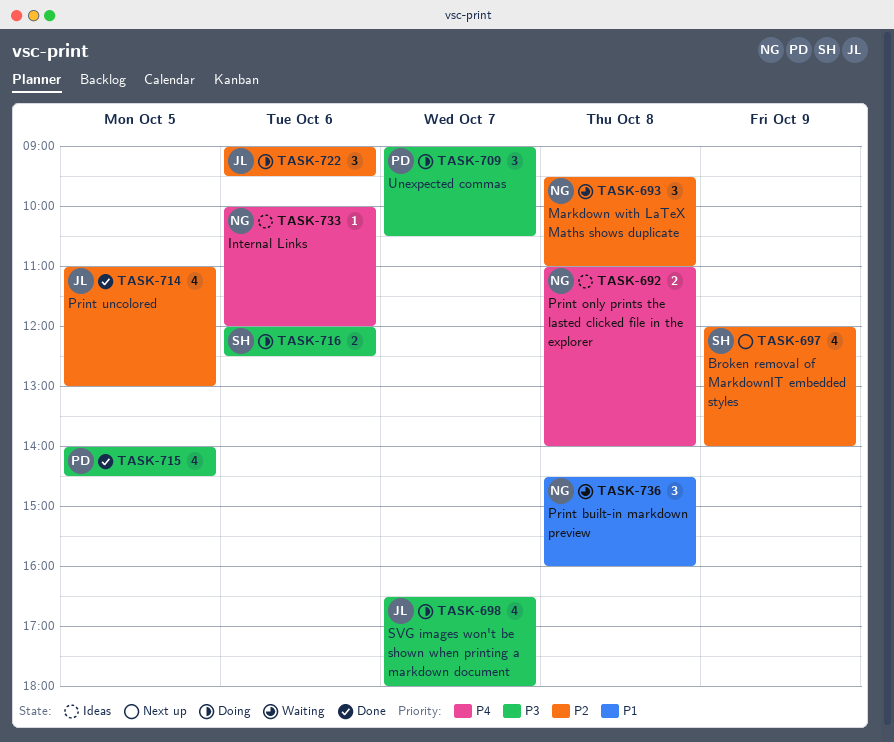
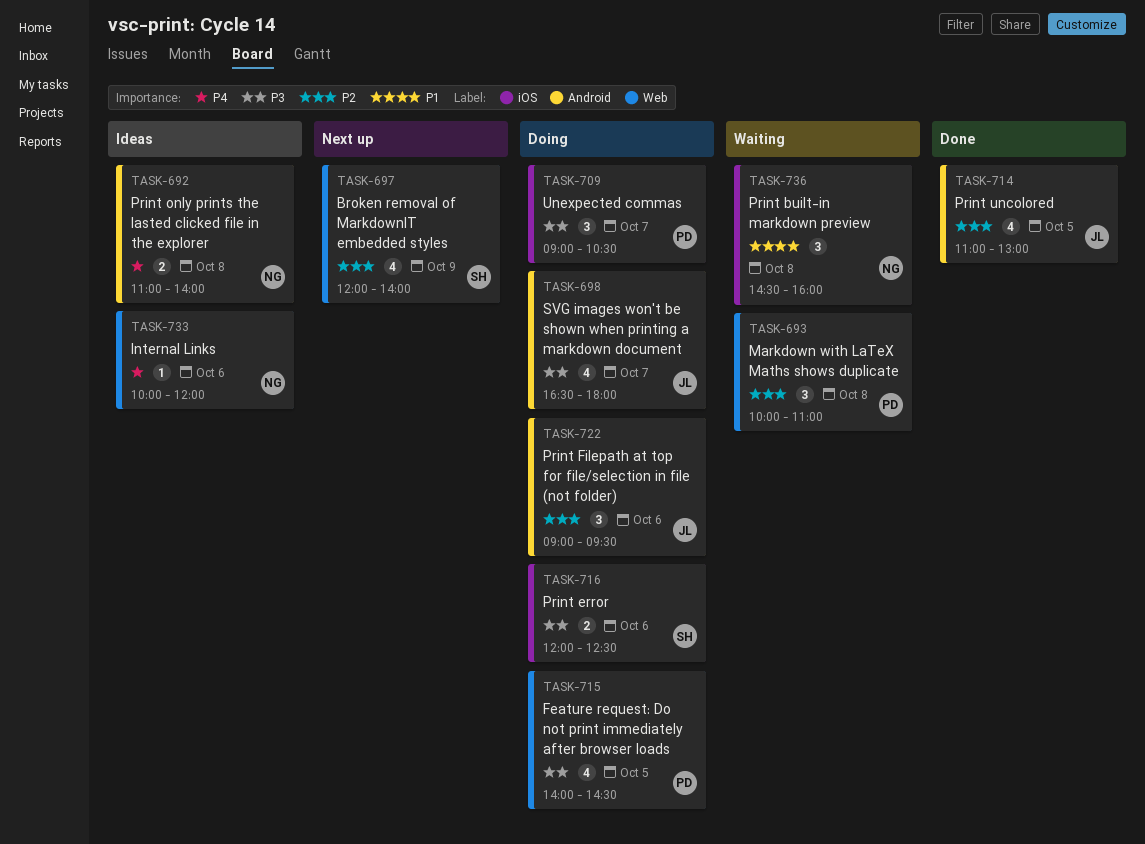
TASK-693, owner: NG -> PD
TASK-693, begins: 09:30 -> 10:00
TASK-715, status: Done -> Doing

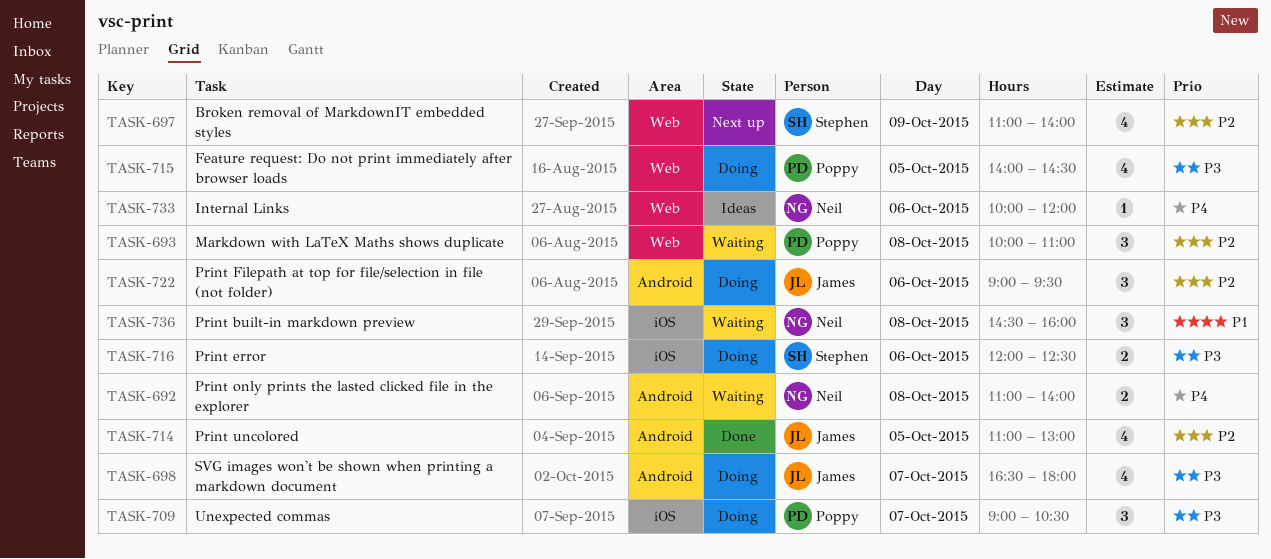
TASK-692, status: Ideas -> Waiting
TASK-697, begins: 12:00 -> 11:00

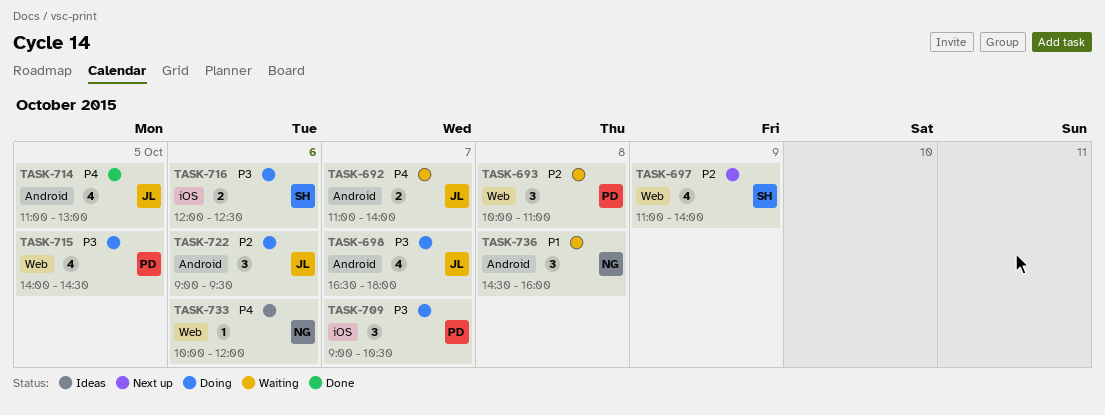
TASK-692, owner: Neil -> James
TASK-692, day: Oct 8 -> Oct 7
TASK-714, priority: P2 -> P4
TASK-736, label: iOS -> Android

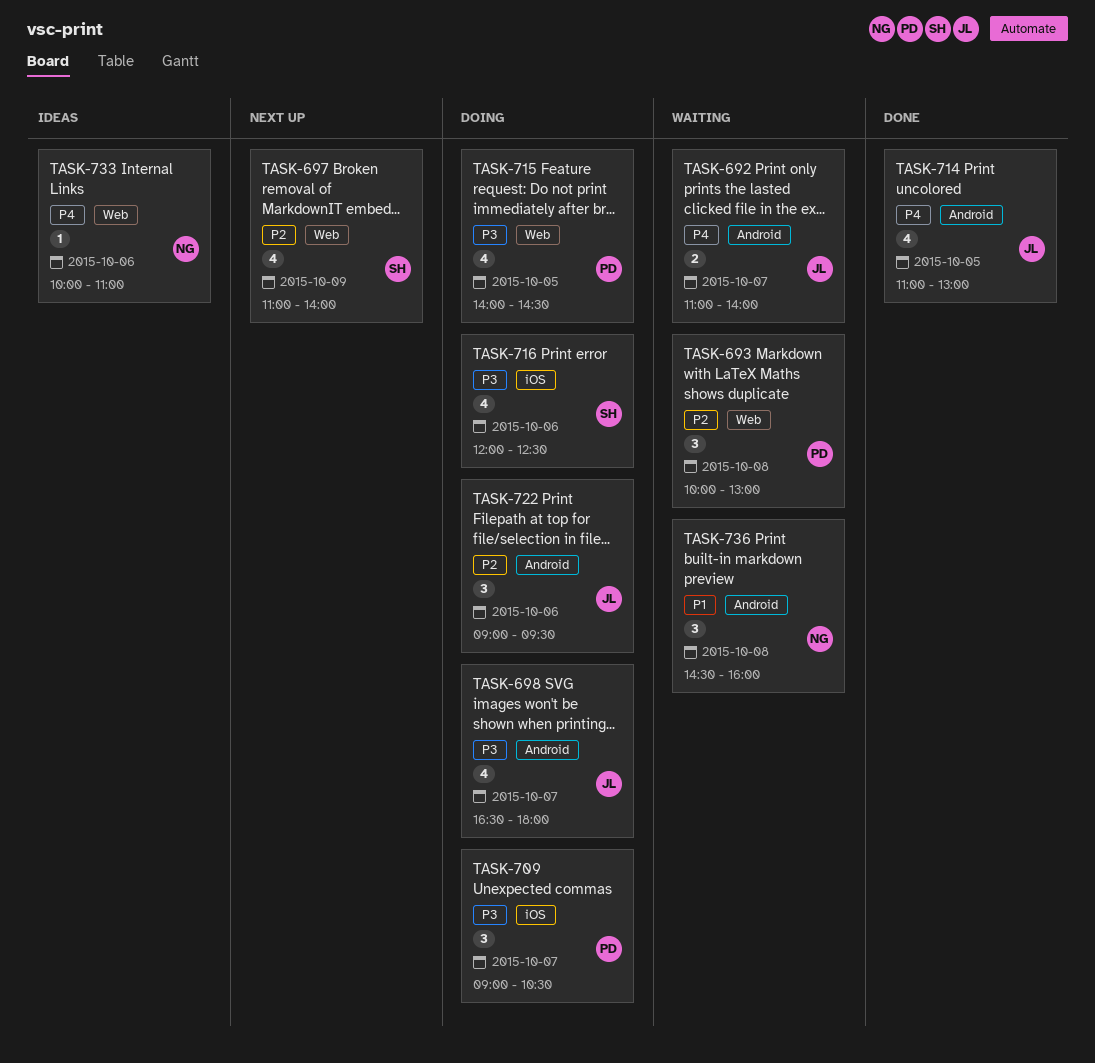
TASK-693, ends: 11:00 -> 13:00
TASK-716, estimate: 2 -> 4
TASK-733, ends: 12:00 -> 11:00

